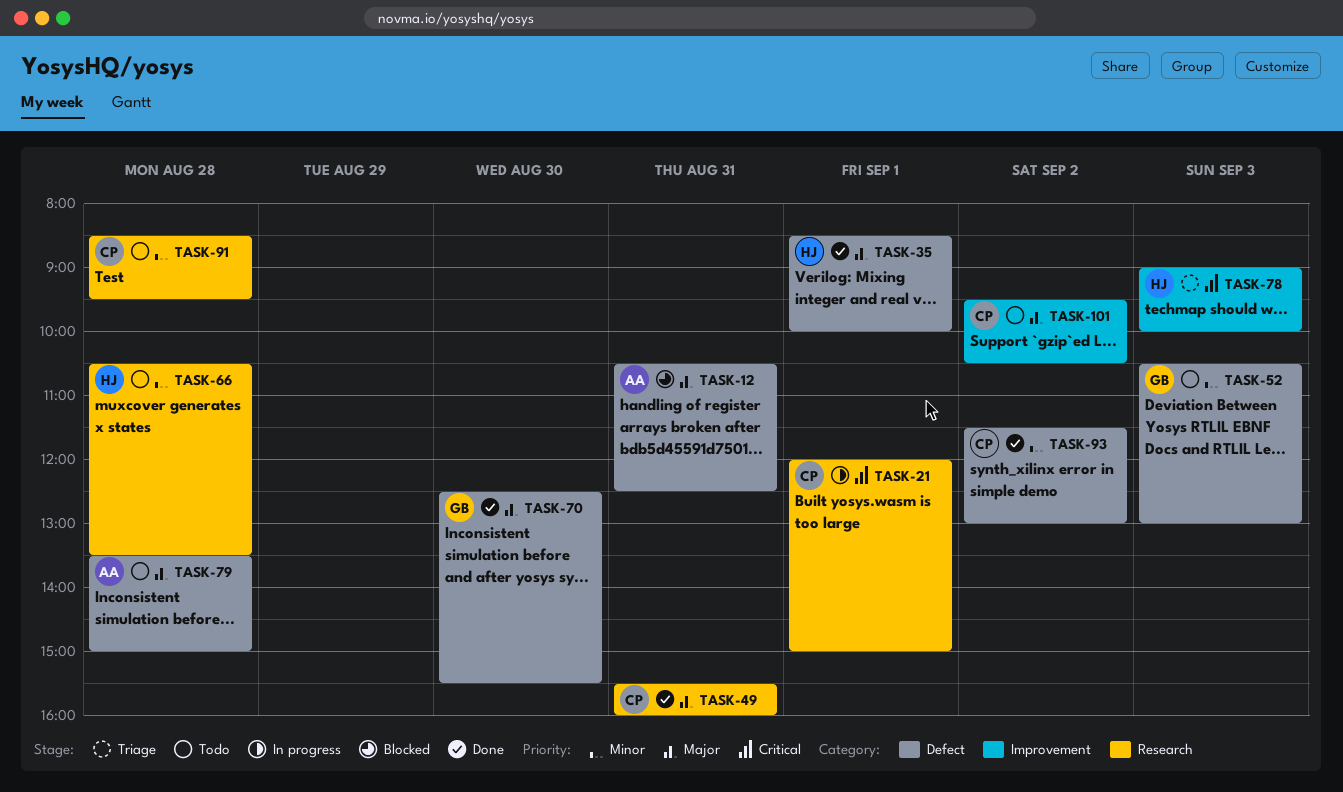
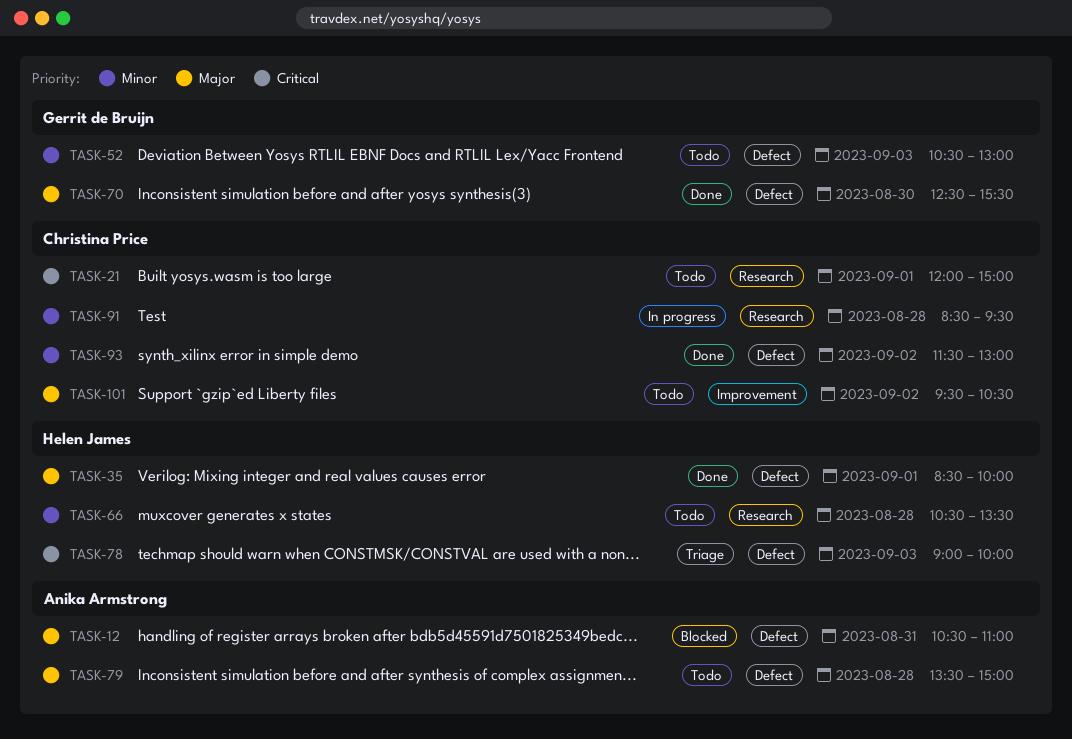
TASK-12, ends: 12:30 -> 11:00
TASK-21, status: In progress -> Todo
TASK-49: present -> none
TASK-78, label: Improvement -> Defect
TASK-91, status: Todo -> In progress

